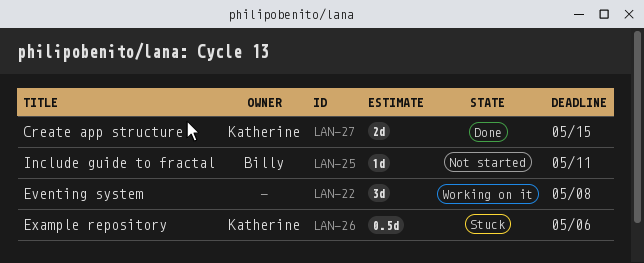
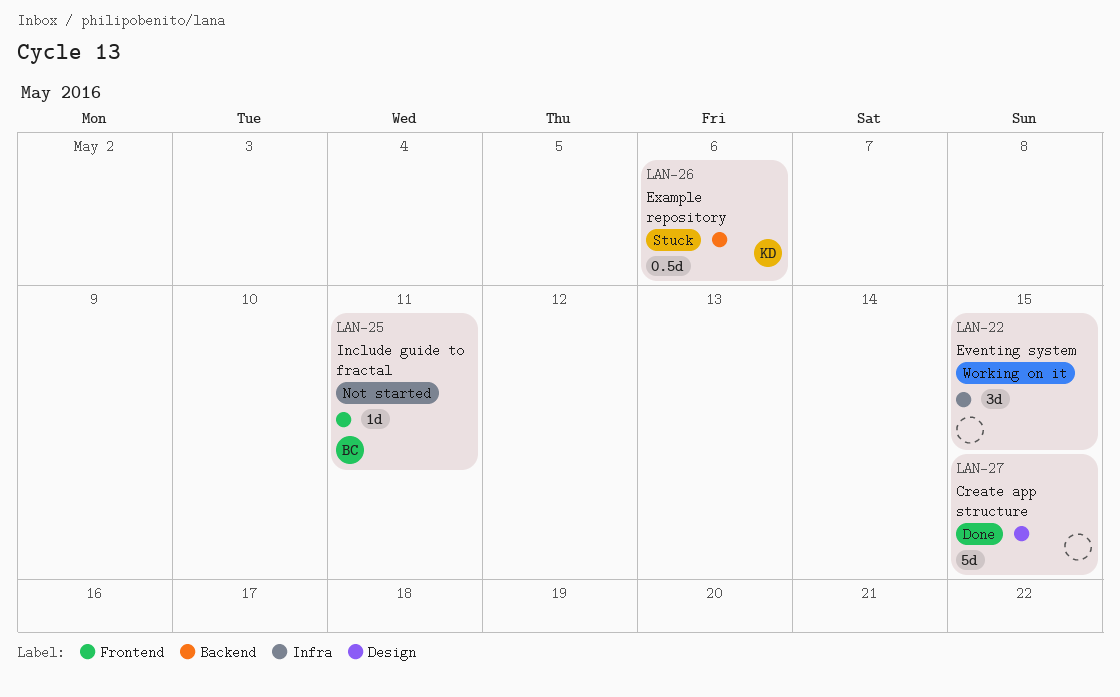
LAN-22, due: May 8 -> May 15
LAN-27, owner: Katherine -> none
LAN-27, estimate: 2d -> 5d

